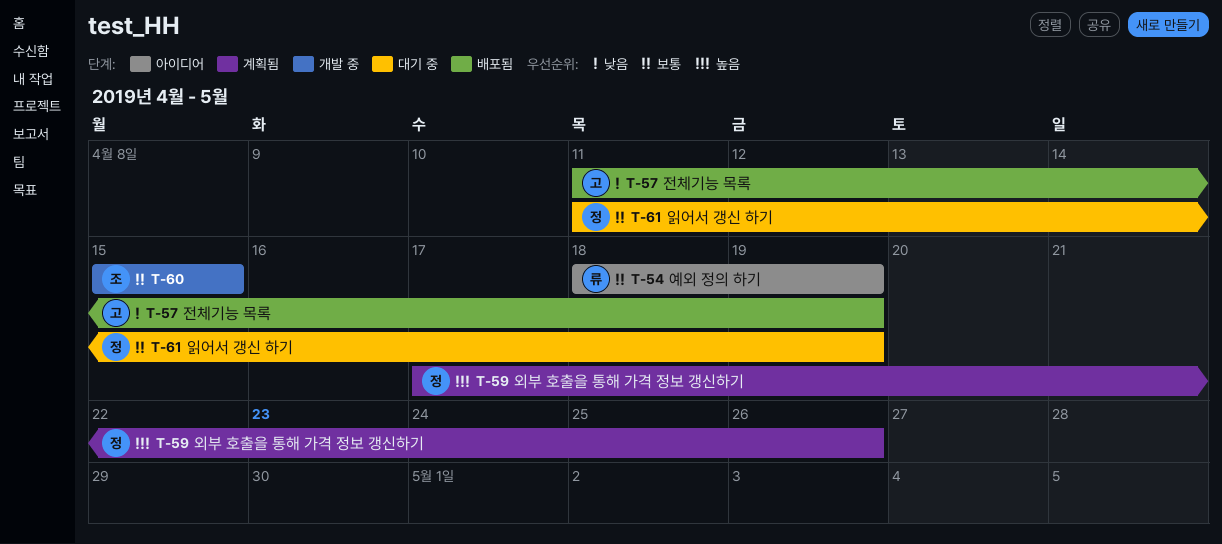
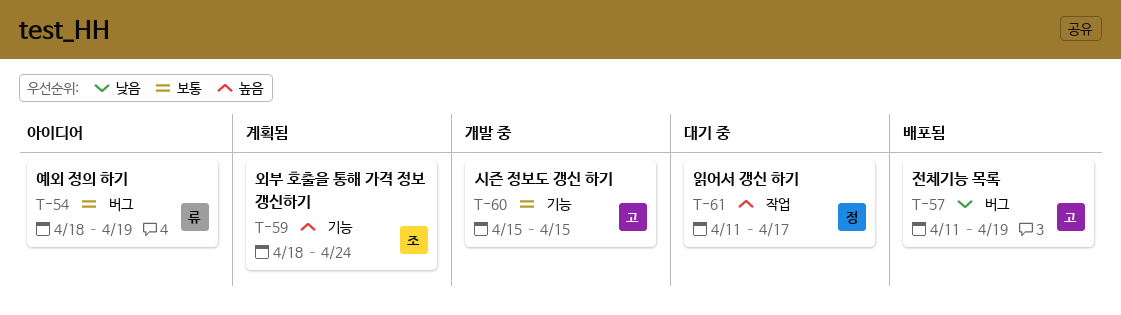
T-59, owner: 정 -> 조
T-59, start: Apr 17 -> Apr 18
T-59, due: Apr 26 -> Apr 24
T-60, owner: 조 -> 고
T-61, priority: 보통 -> 높음
T-61, due: Apr 19 -> Apr 17

